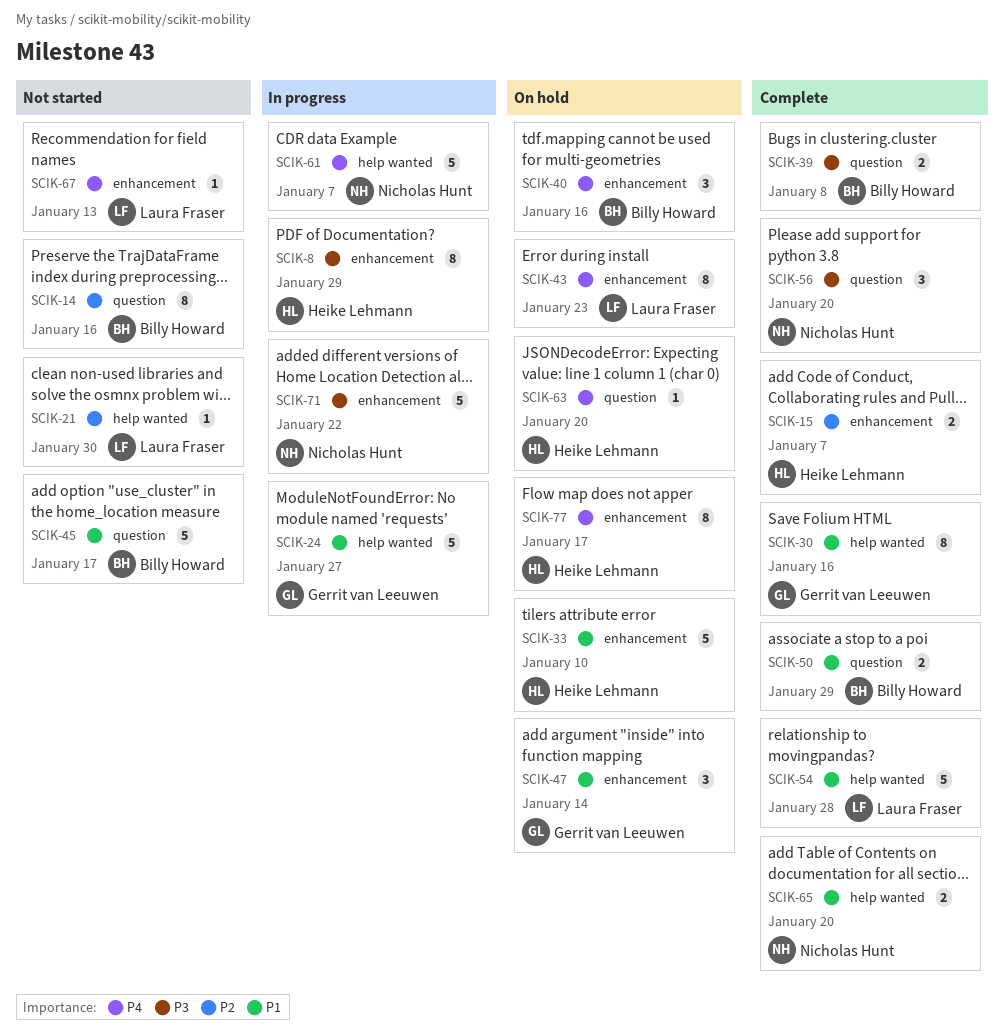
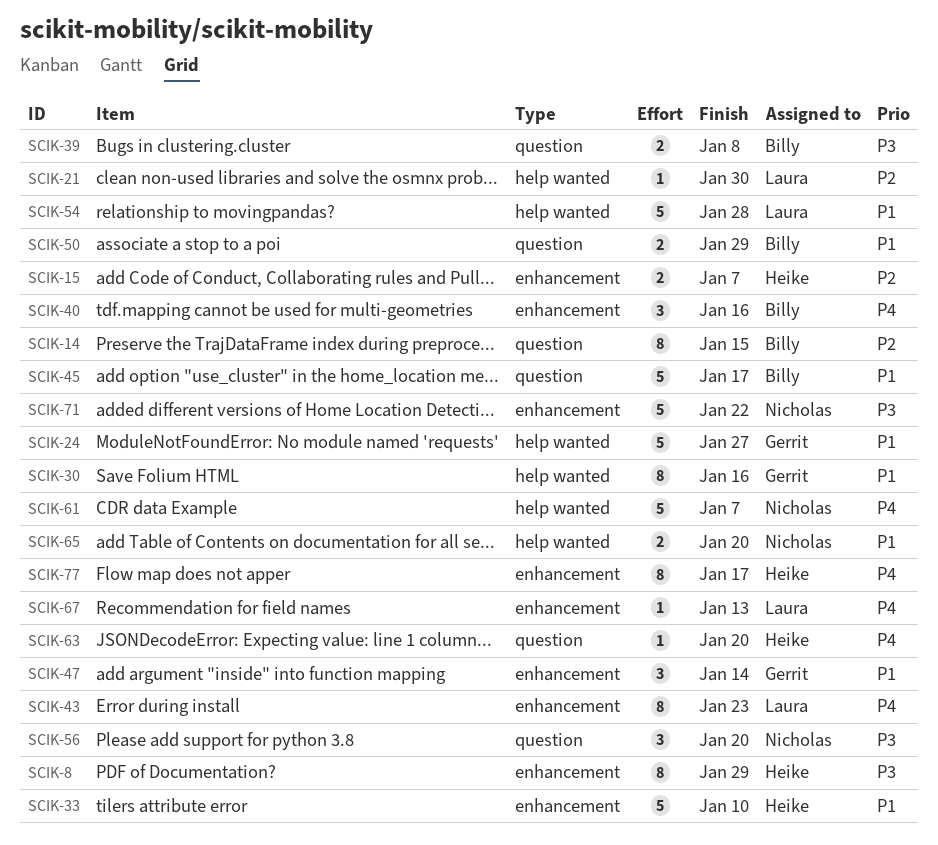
SCIK-14, due: Jan 16 -> Jan 15

